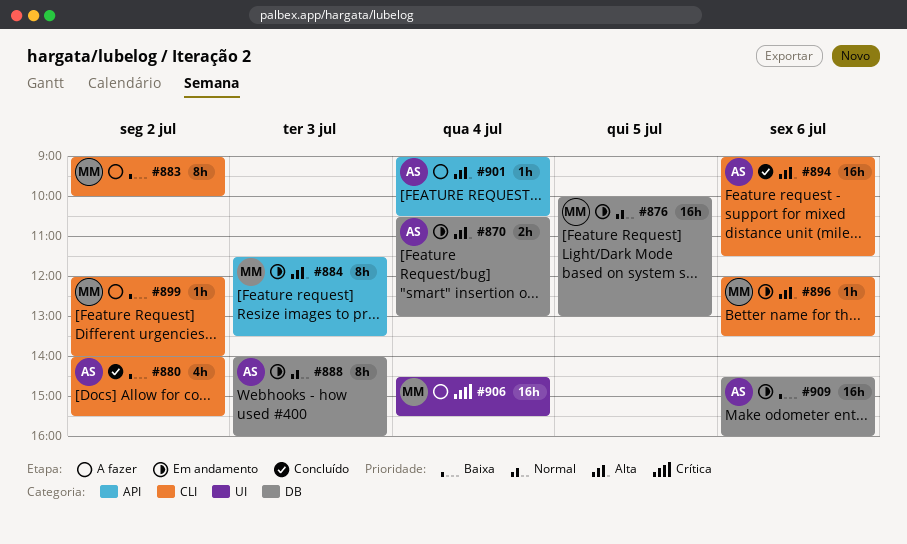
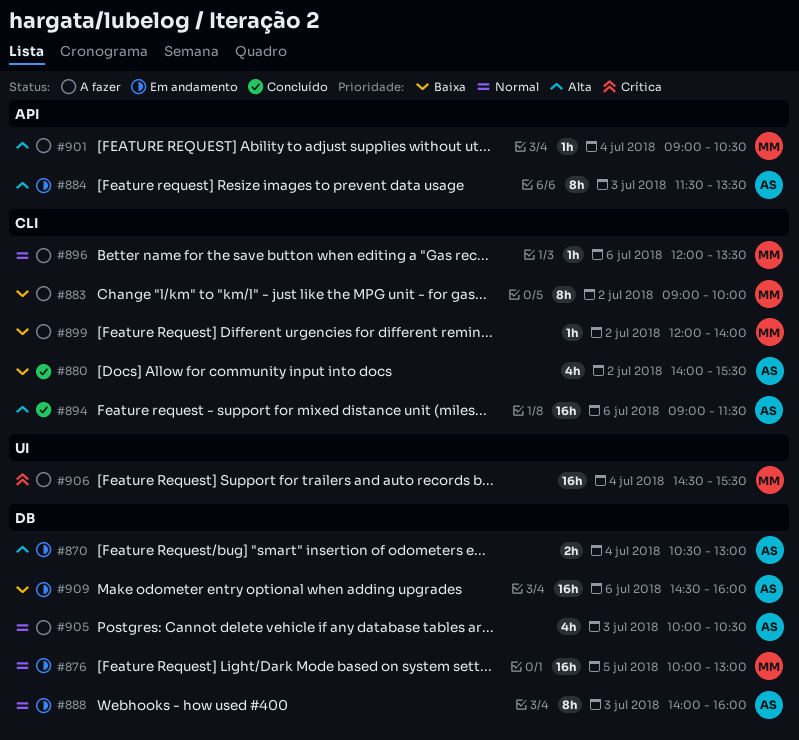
#884, owner: MM -> AS
#896, status: Em andamento -> A fazer
#896, priority: Alta -> Normal
#901, owner: AS -> MM
#905: none -> present

